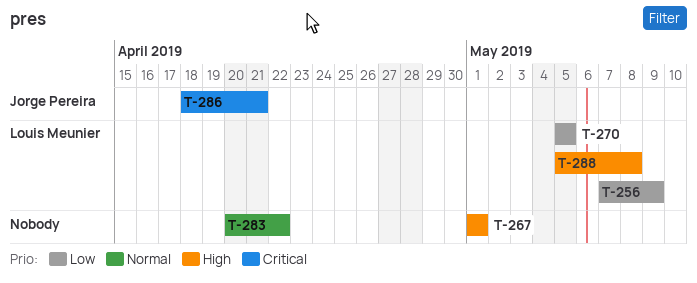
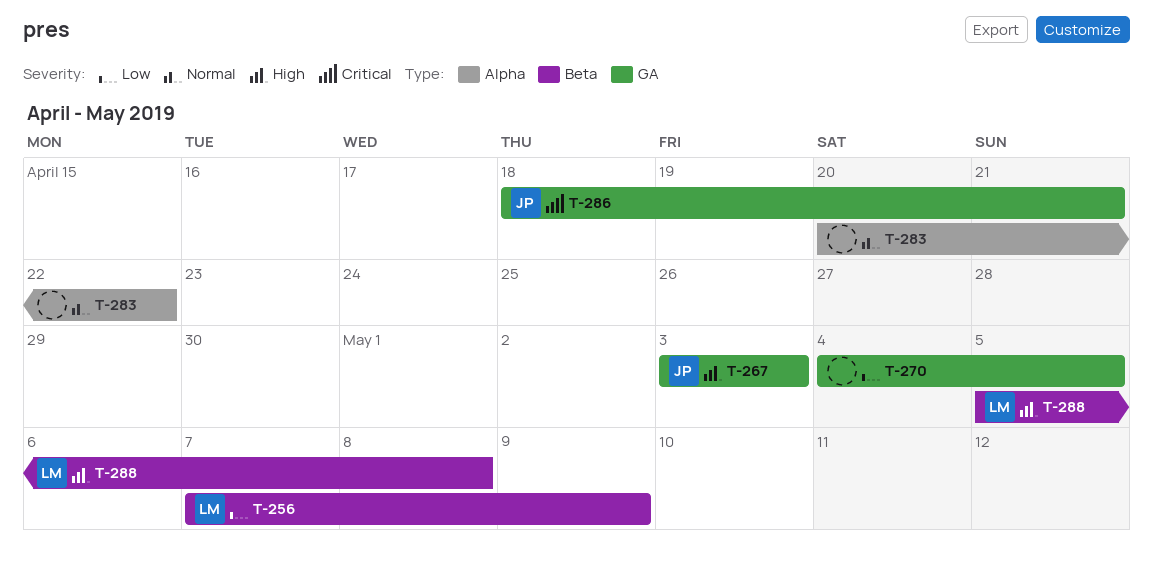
T-267, owner: none -> Jorge Pereira
T-267, start: May 1 -> May 3
T-267, due: May 1 -> May 3
T-270, owner: Louis Meunier -> none
T-270, start: May 5 -> May 4

